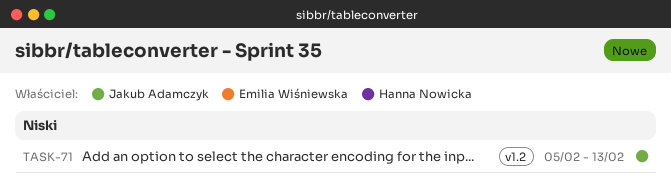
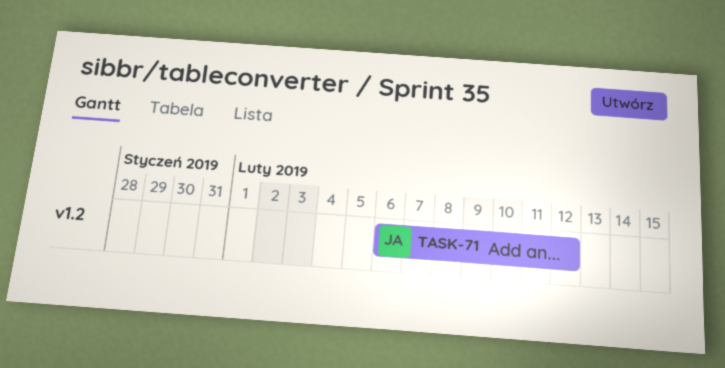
TASK-71, start: Feb 5 -> Feb 6
TASK-71, due: Feb 13 -> Feb 12

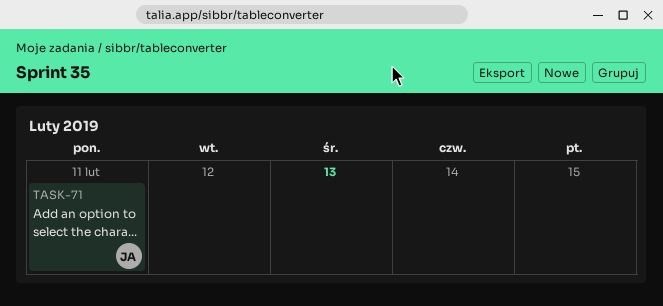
TASK-71, due: Feb 12 -> Feb 11

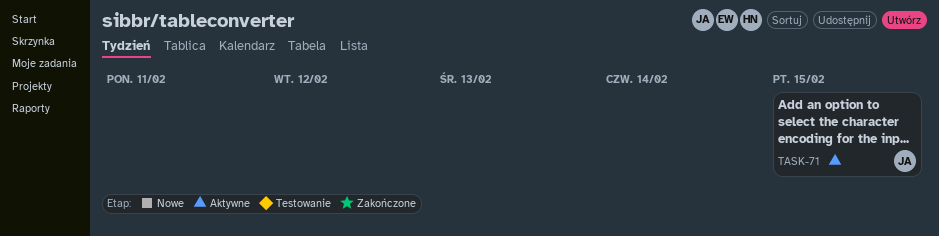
TASK-71, due: Feb 11 -> Feb 15

